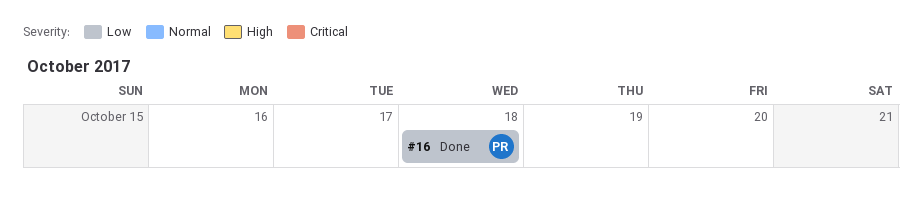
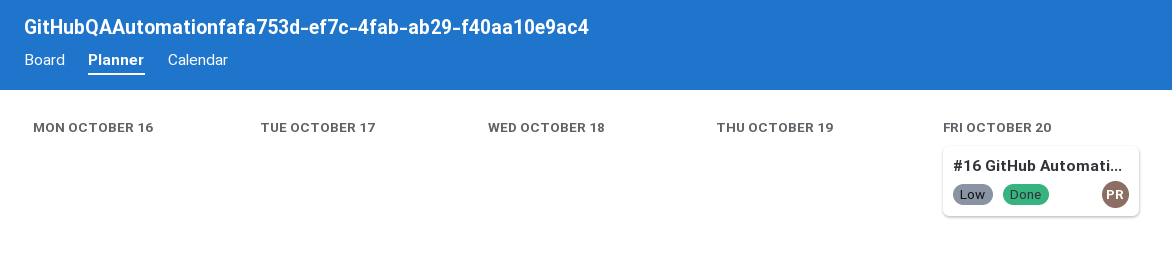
#16, due: Oct 18 -> Oct 20

